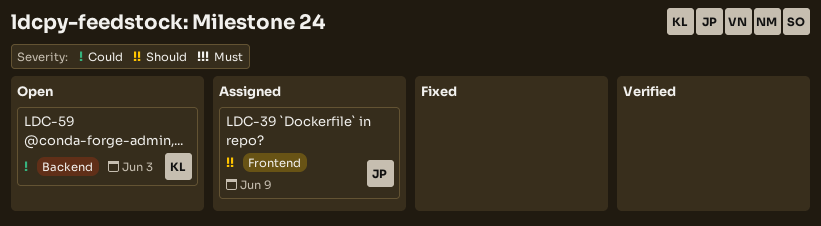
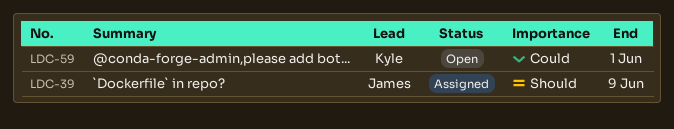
LDC-59, due: Jun 3 -> Jun 1

